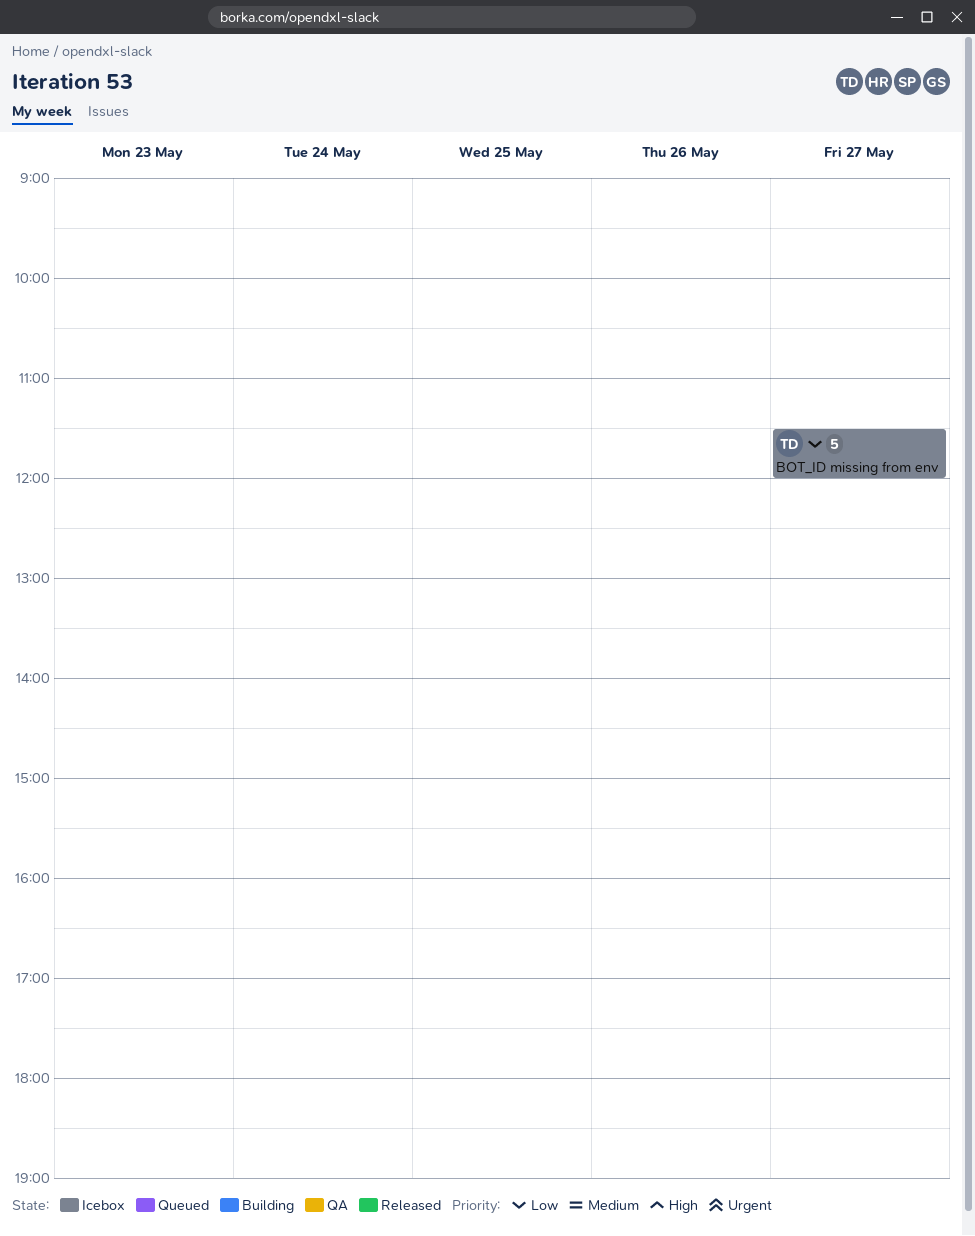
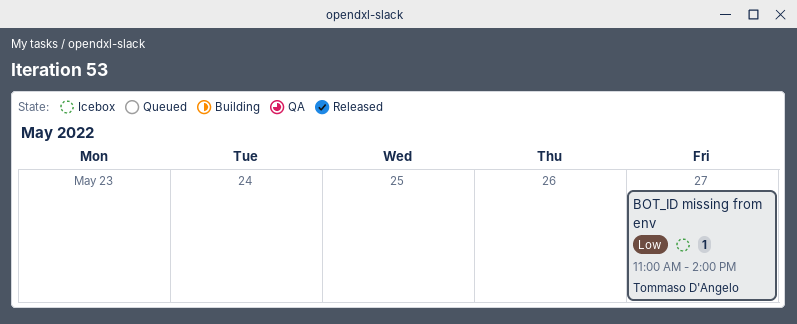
BOT_ID missing from env, estimate: 5 -> 1
BOT_ID missing from env, begins: 11:30 -> 11:00
BOT_ID missing from env, ends: 12:00 -> 14:00

